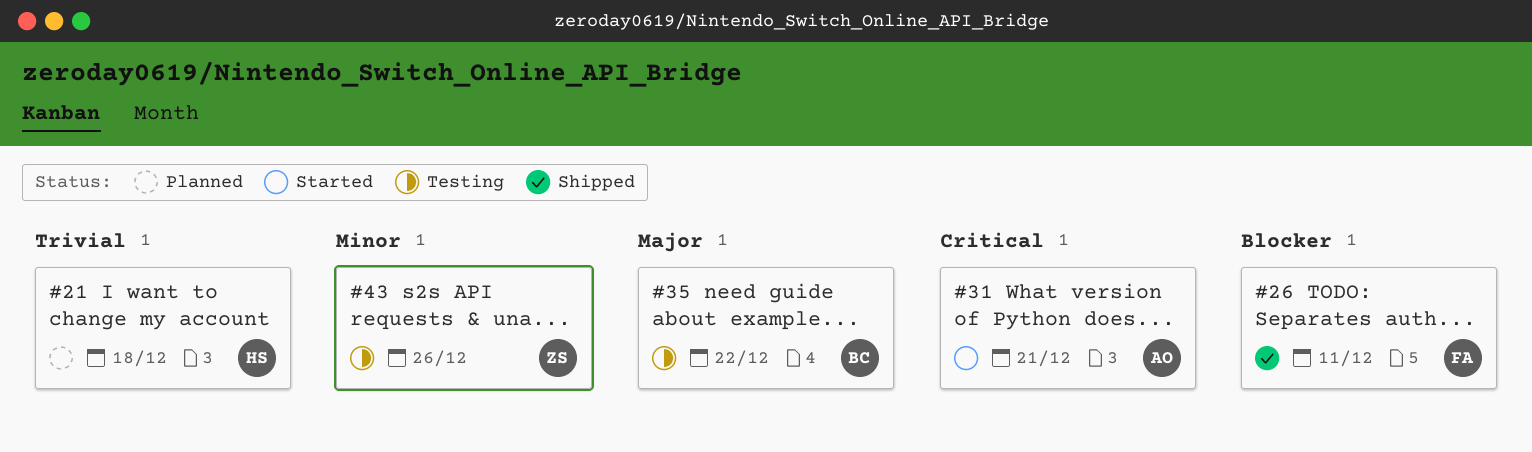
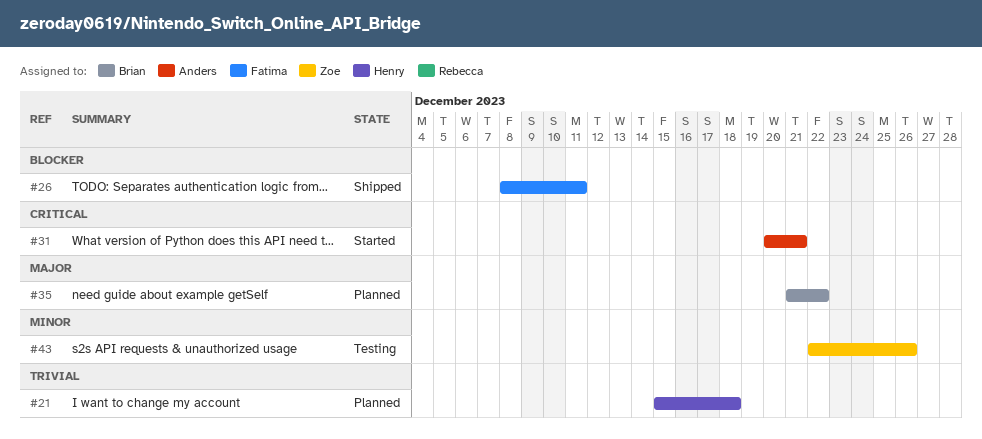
#35, status: Testing -> Planned

